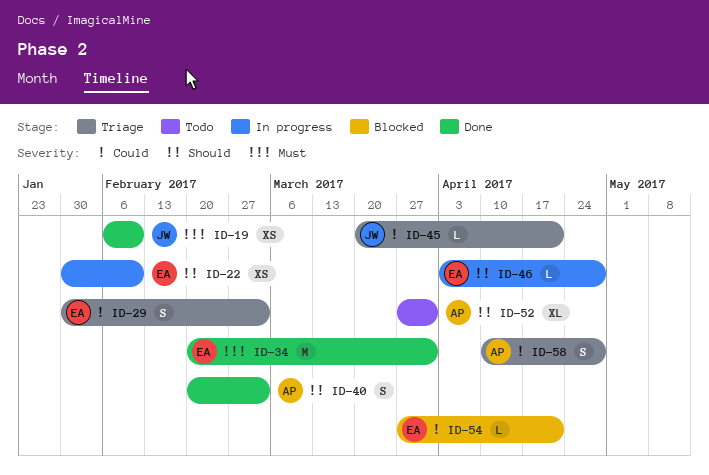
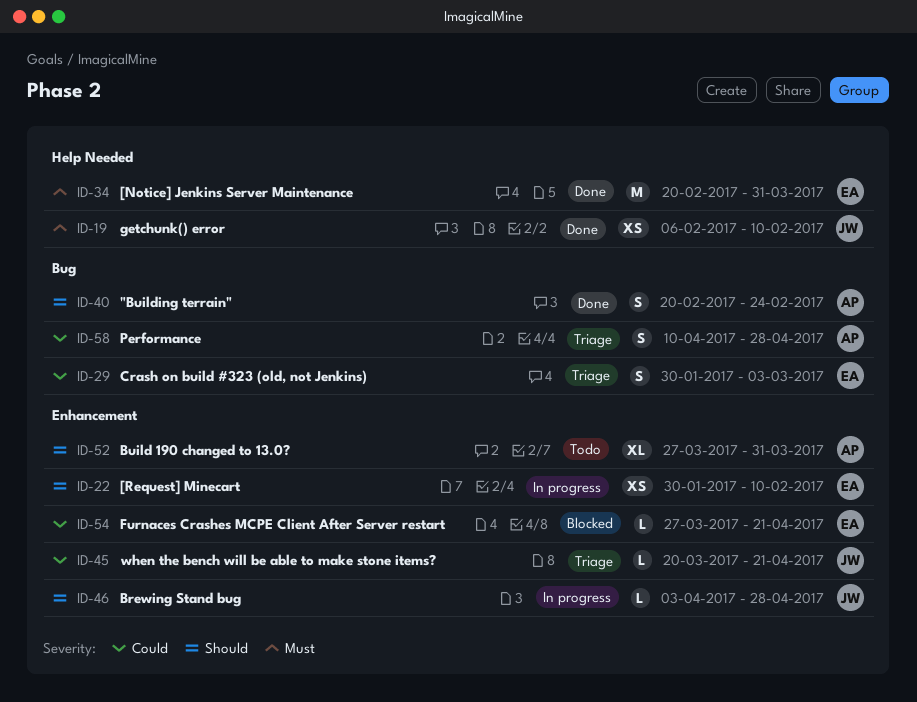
ID-40, due: Mar 3 -> Feb 24
ID-46, owner: EA -> JW

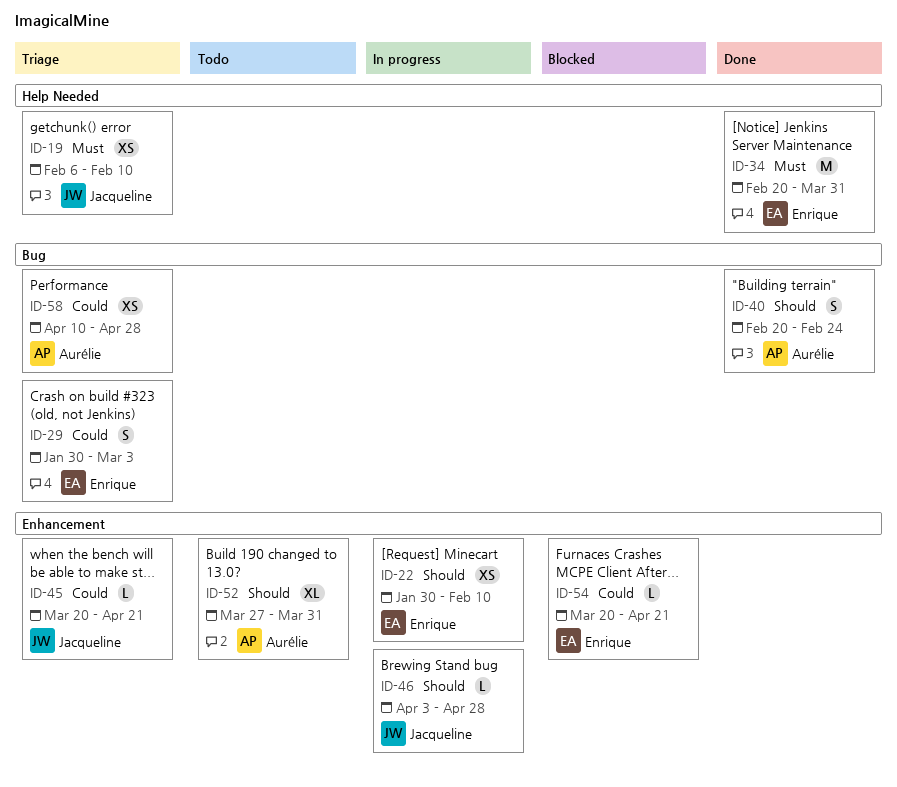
ID-19, status: Done -> Triage
ID-54, start: Mar 27 -> Mar 20
ID-58, estimate: S -> XS

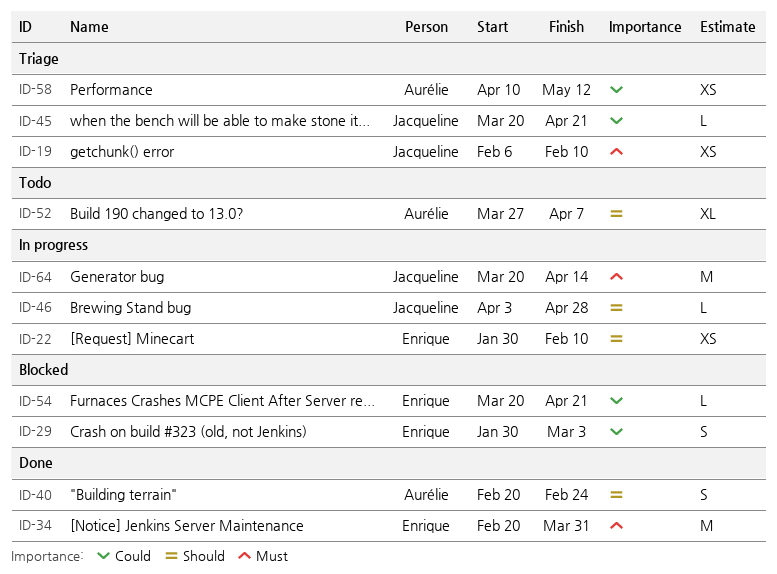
ID-29, status: Triage -> Blocked
ID-52, due: Mar 31 -> Apr 7
ID-58, due: Apr 28 -> May 12
ID-64: none -> present

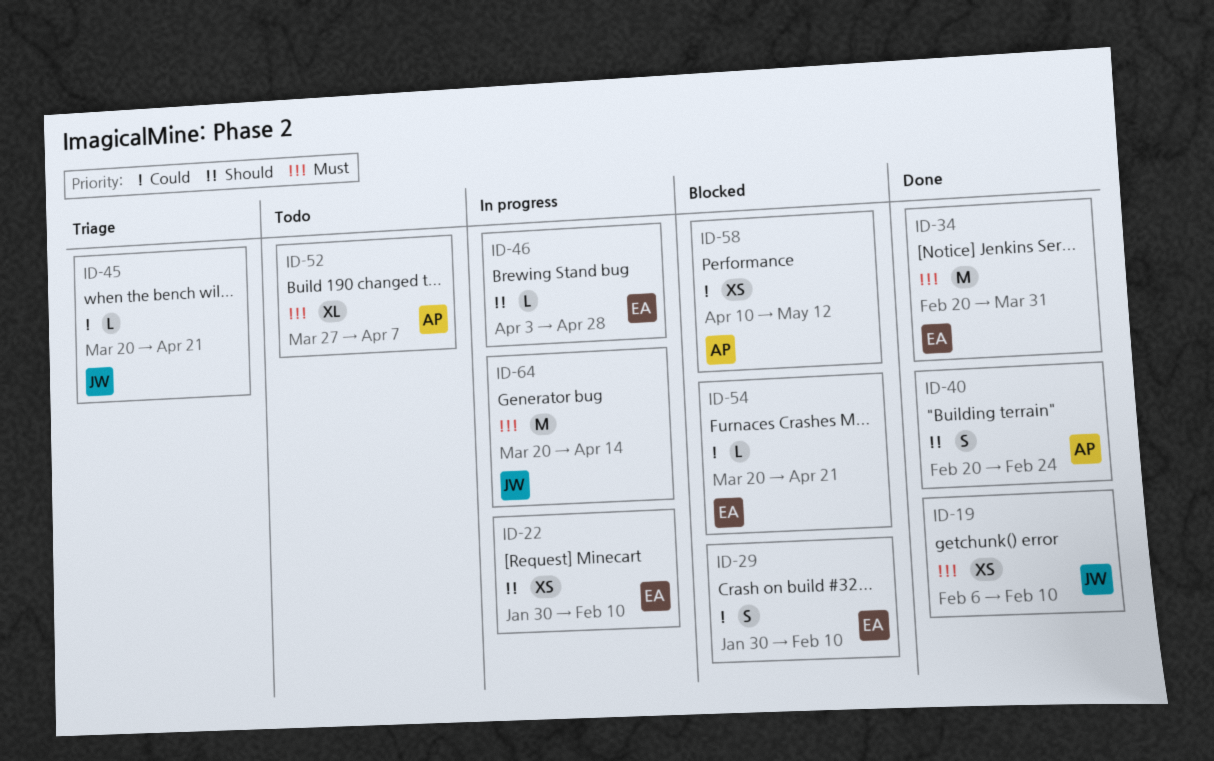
ID-19, status: Triage -> Done
ID-29, due: Mar 3 -> Feb 10
ID-46, owner: Jacqueline -> Enrique
ID-52, priority: Should -> Must
ID-58, status: Triage -> Blocked

